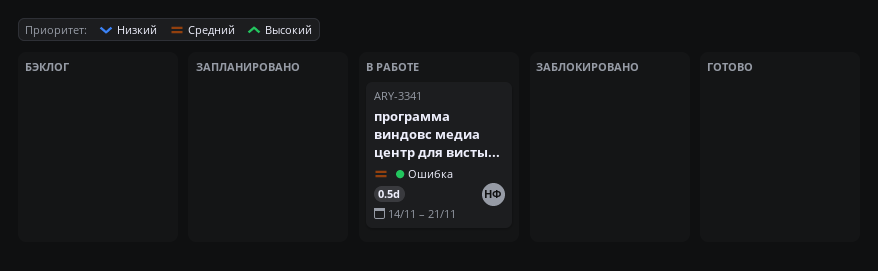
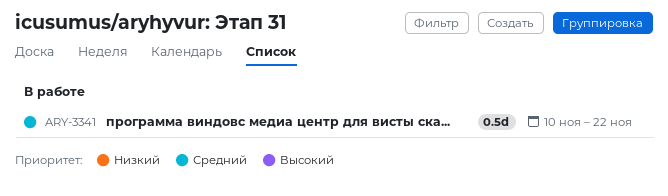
ARY-3341, start: Nov 14 -> Nov 10
ARY-3341, due: Nov 21 -> Nov 22

